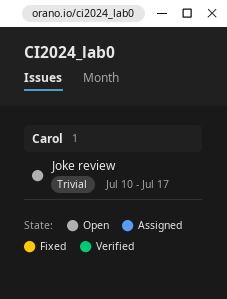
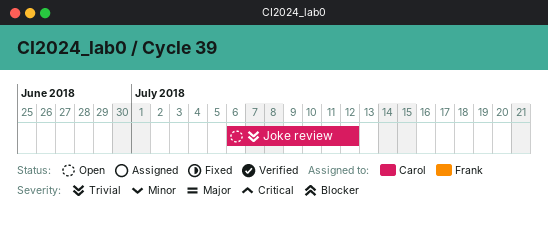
Joke review, start: Jul 10 -> Jul 6
Joke review, due: Jul 17 -> Jul 12

